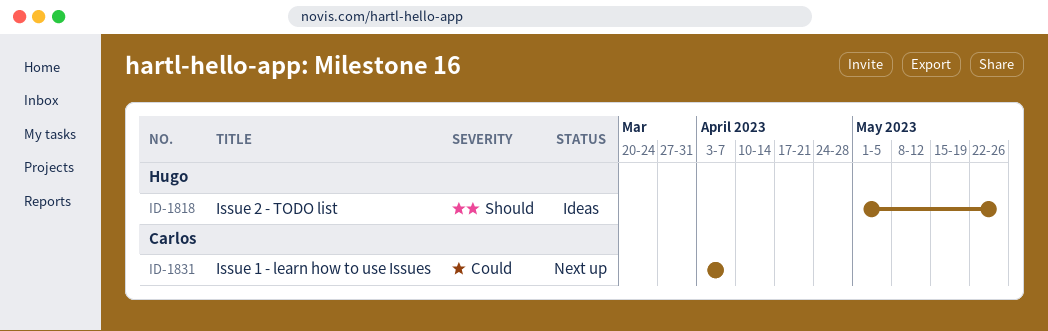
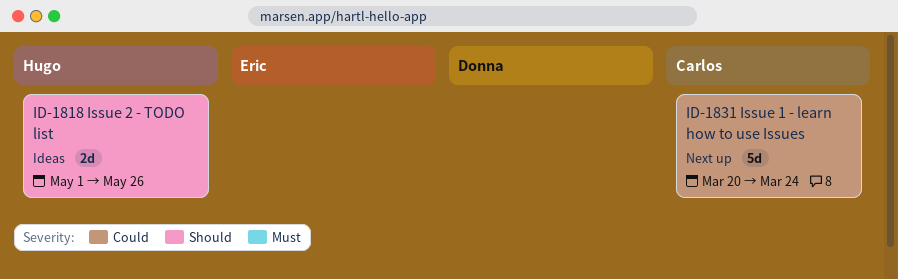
ID-1831, start: Apr 3 -> Mar 20
ID-1831, due: Apr 7 -> Mar 24

